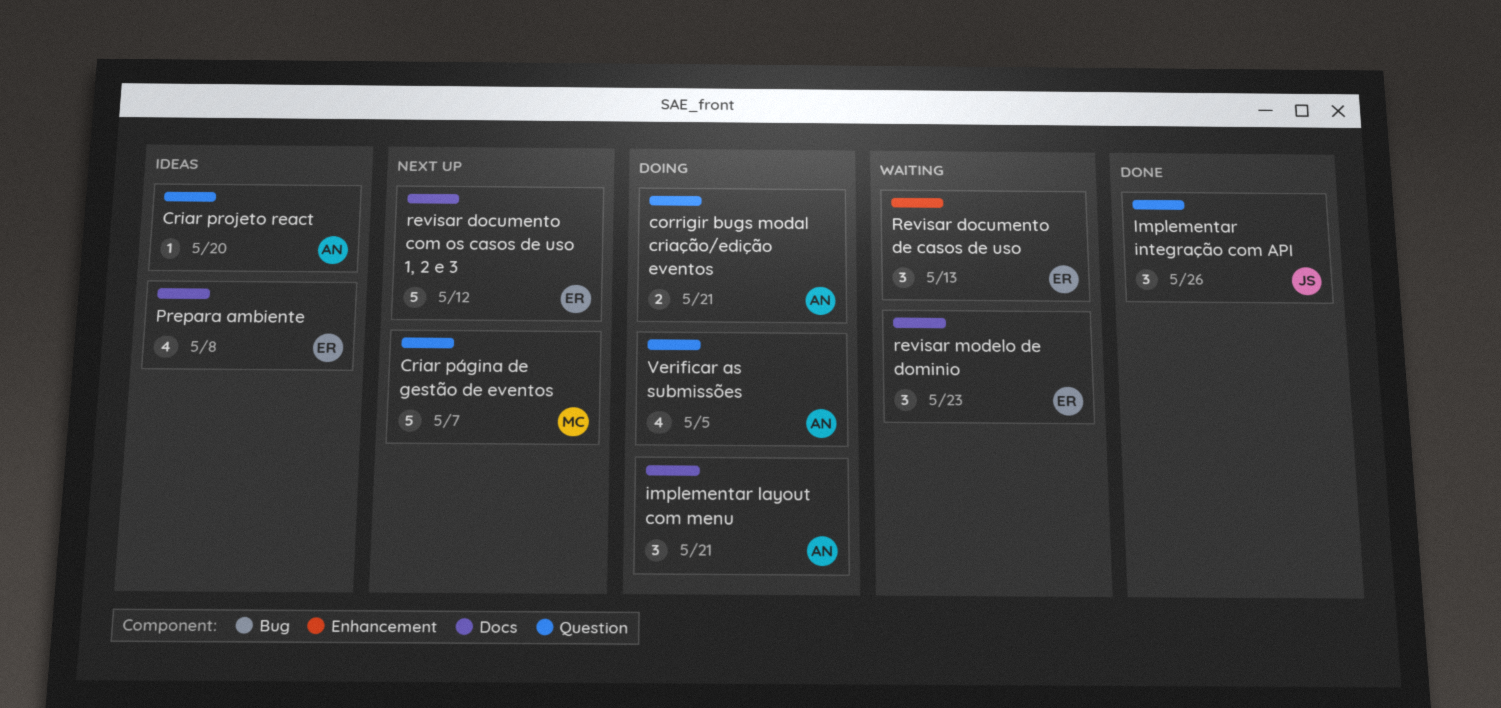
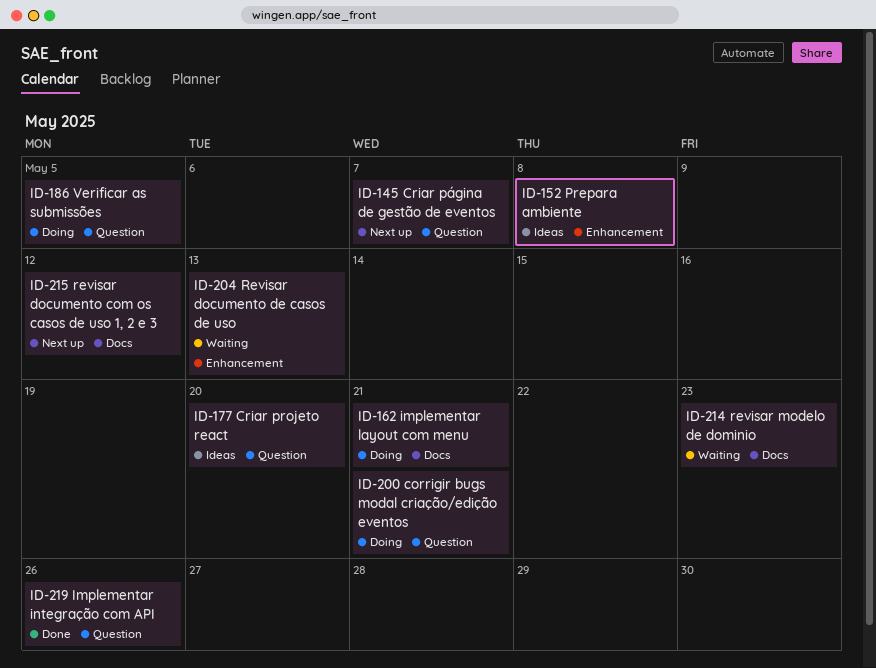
Prepara ambiente, label: Docs -> Enhancement

